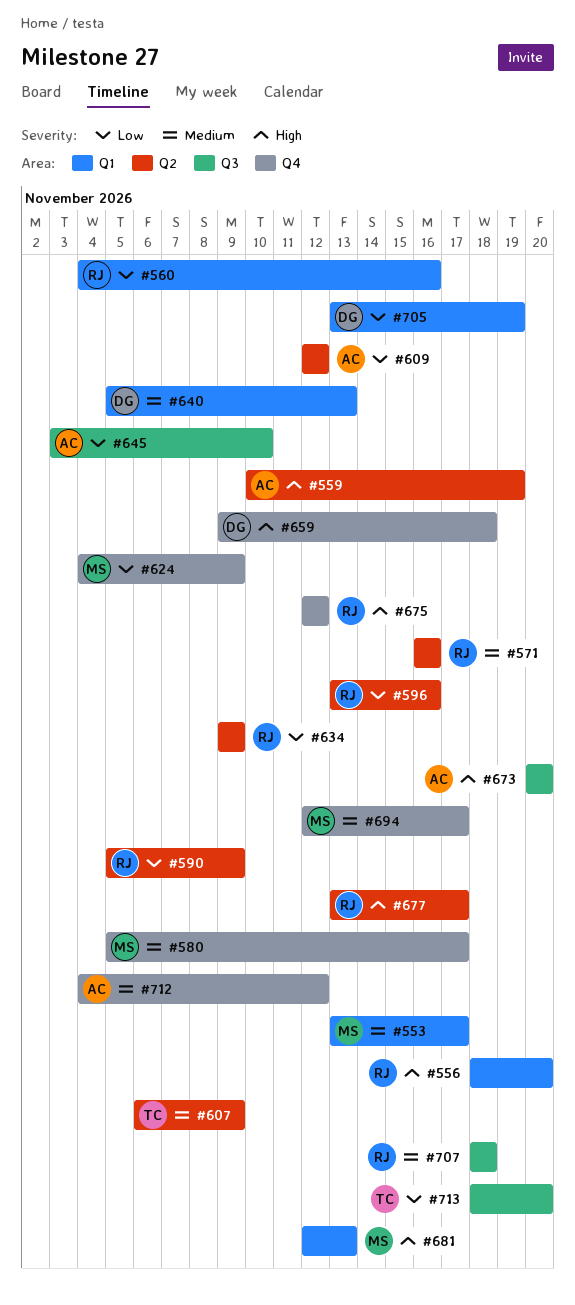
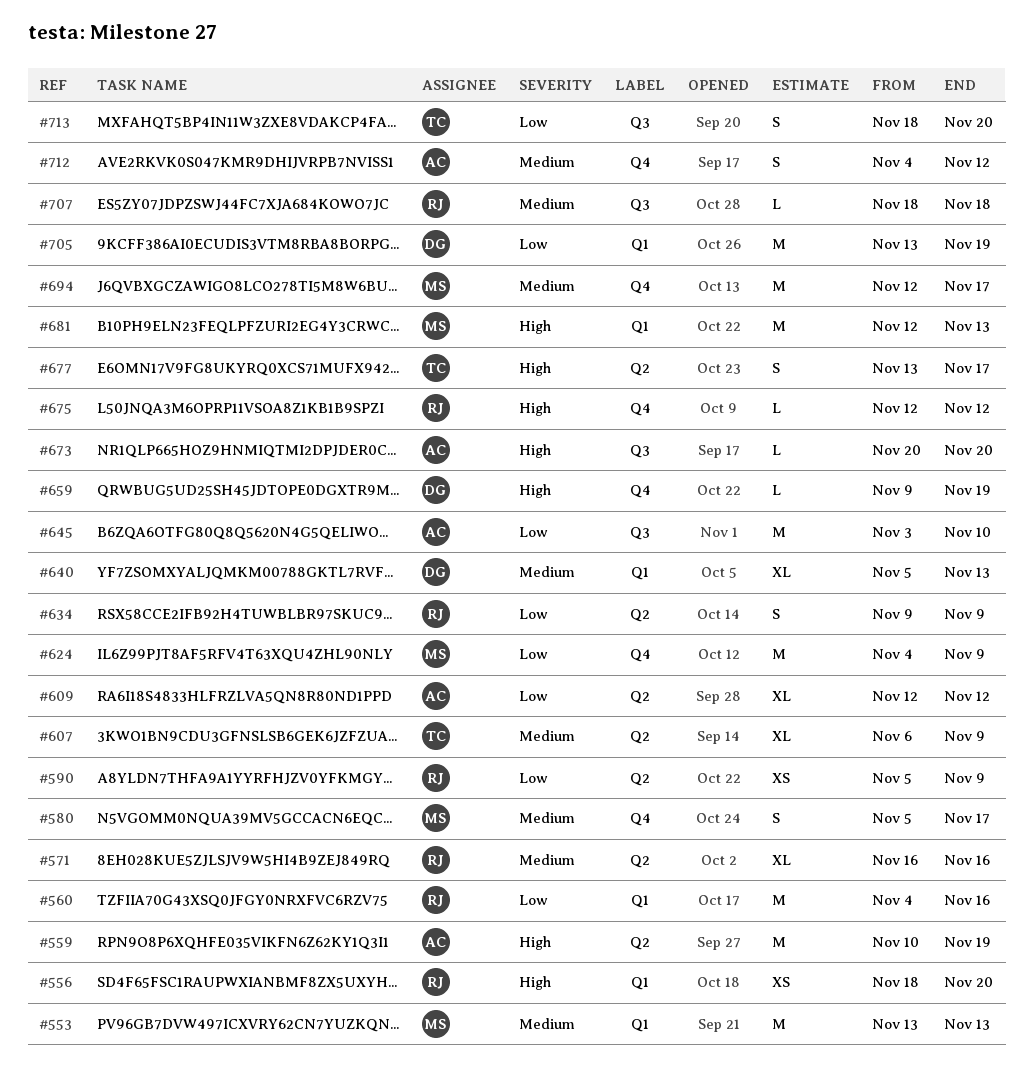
#553, due: Nov 17 -> Nov 13
#596: present -> none
#659, due: Nov 18 -> Nov 19
#677, owner: RJ -> TC

